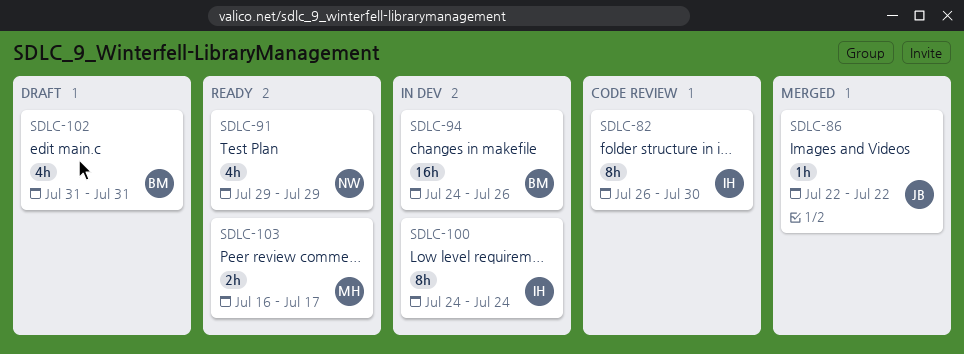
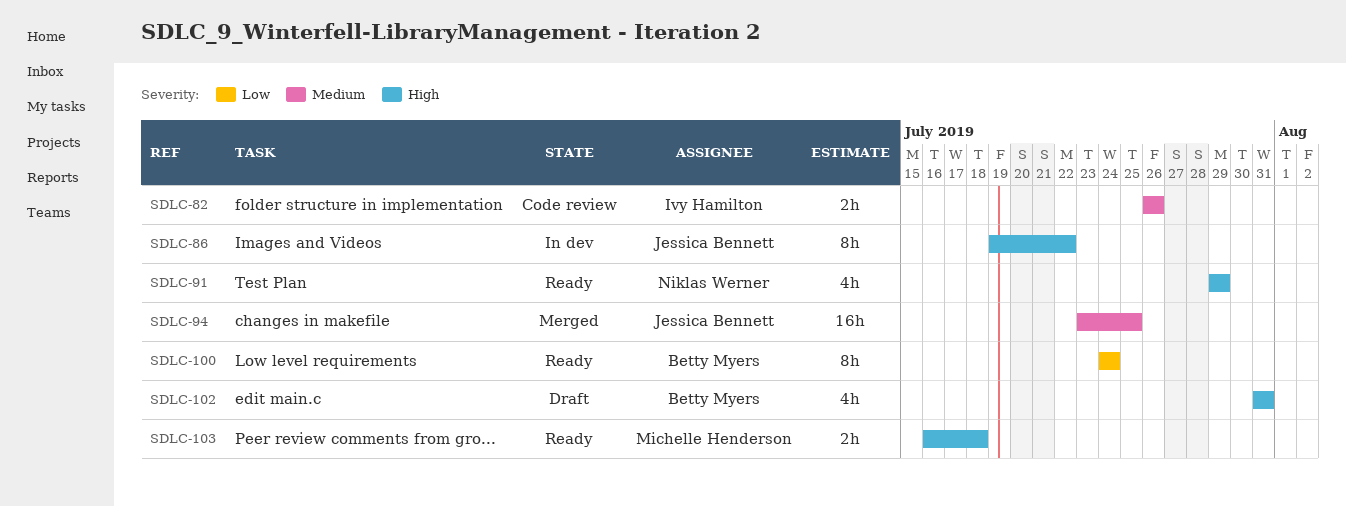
SDLC-82, estimate: 8h -> 2h
SDLC-82, due: Jul 30 -> Jul 26
SDLC-86, status: Merged -> In dev
SDLC-86, estimate: 1h -> 8h
SDLC-86, start: Jul 22 -> Jul 19
SDLC-94, status: In dev -> Merged
SDLC-94, owner: Betty Myers -> Jessica Bennett
SDLC-94, start: Jul 24 -> Jul 23
SDLC-94, due: Jul 26 -> Jul 25
SDLC-100, status: In dev -> Ready
SDLC-100, owner: Ivy Hamilton -> Betty Myers
SDLC-103, due: Jul 17 -> Jul 18

